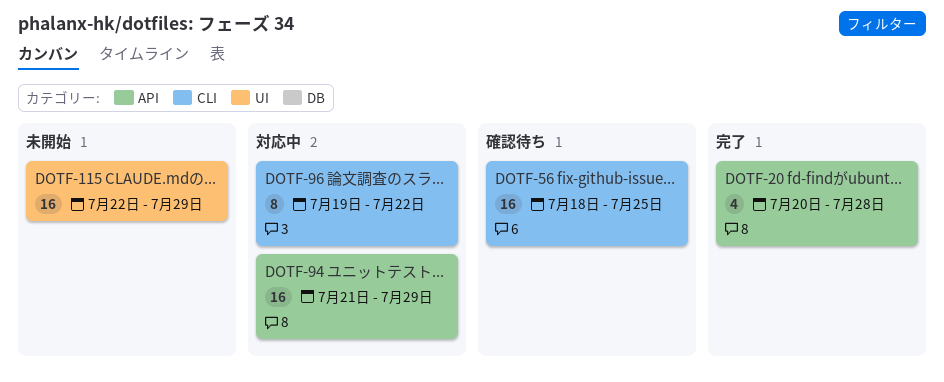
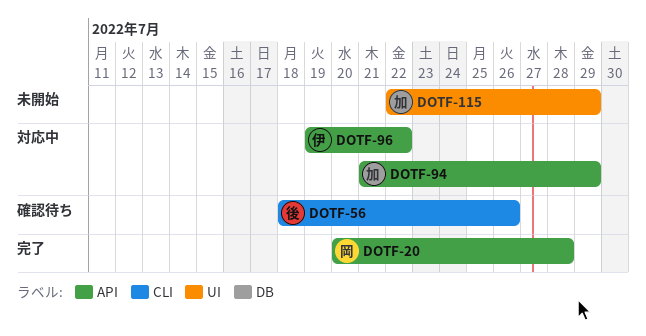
DOTF-56, due: Jul 25 -> Jul 26
DOTF-96, label: CLI -> API

